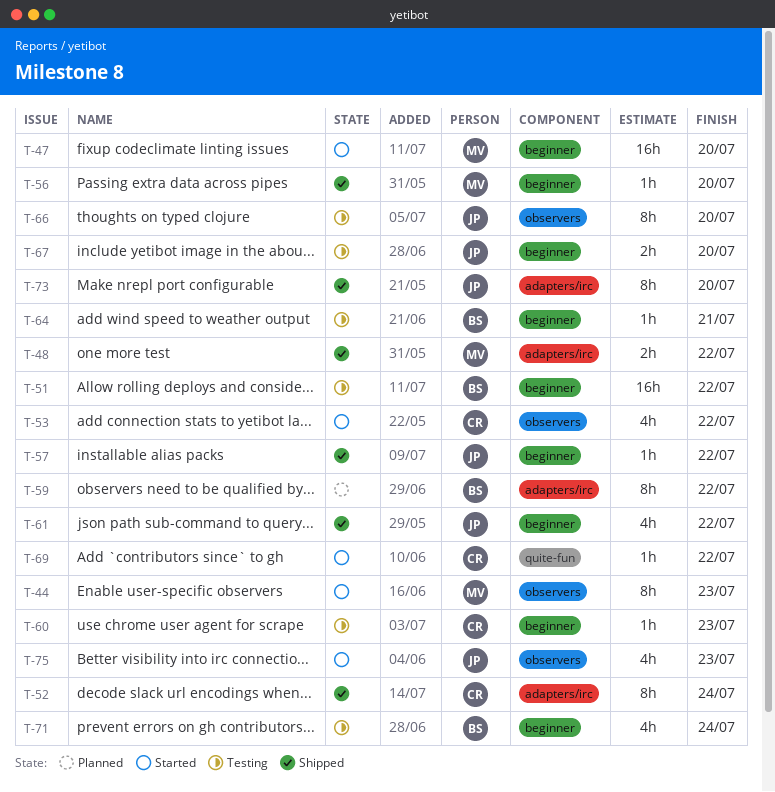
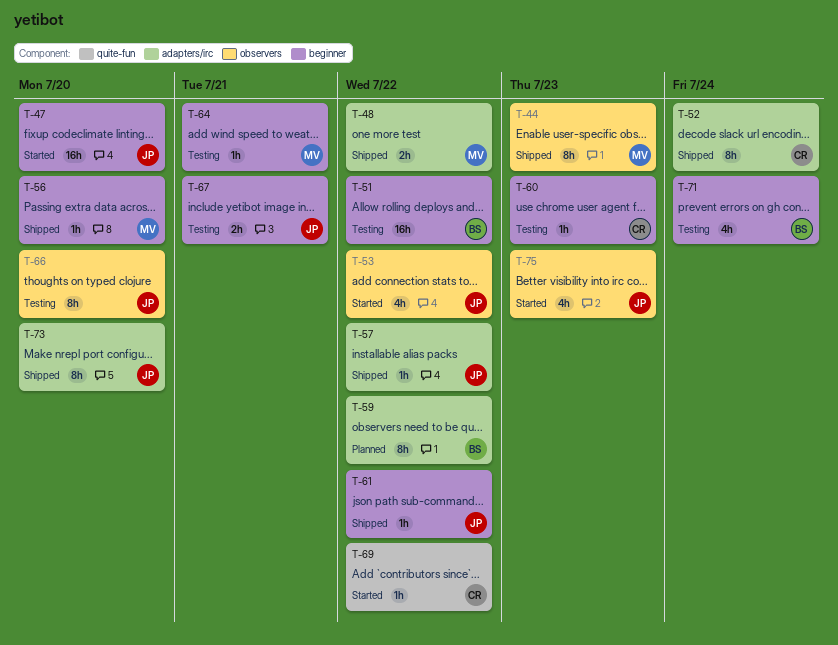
T-44, status: Started -> Shipped
T-47, owner: MV -> JP
T-53, owner: CR -> JP
T-57, label: beginner -> adapters/irc
T-61, estimate: 4h -> 1h
T-64, owner: BS -> MV
T-67, due: Jul 20 -> Jul 21

